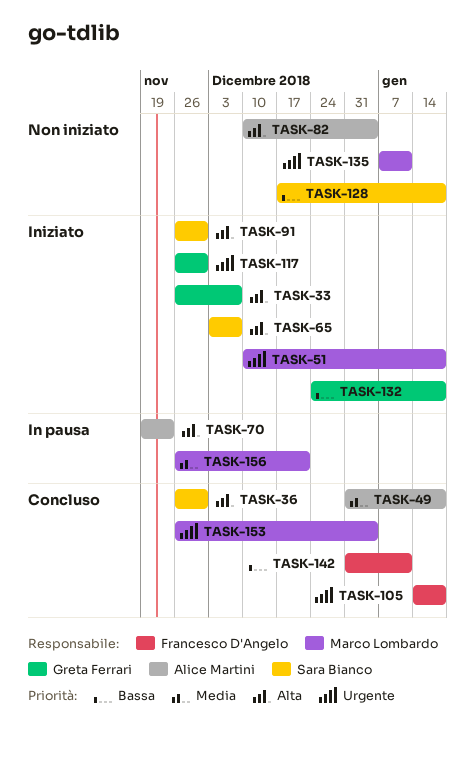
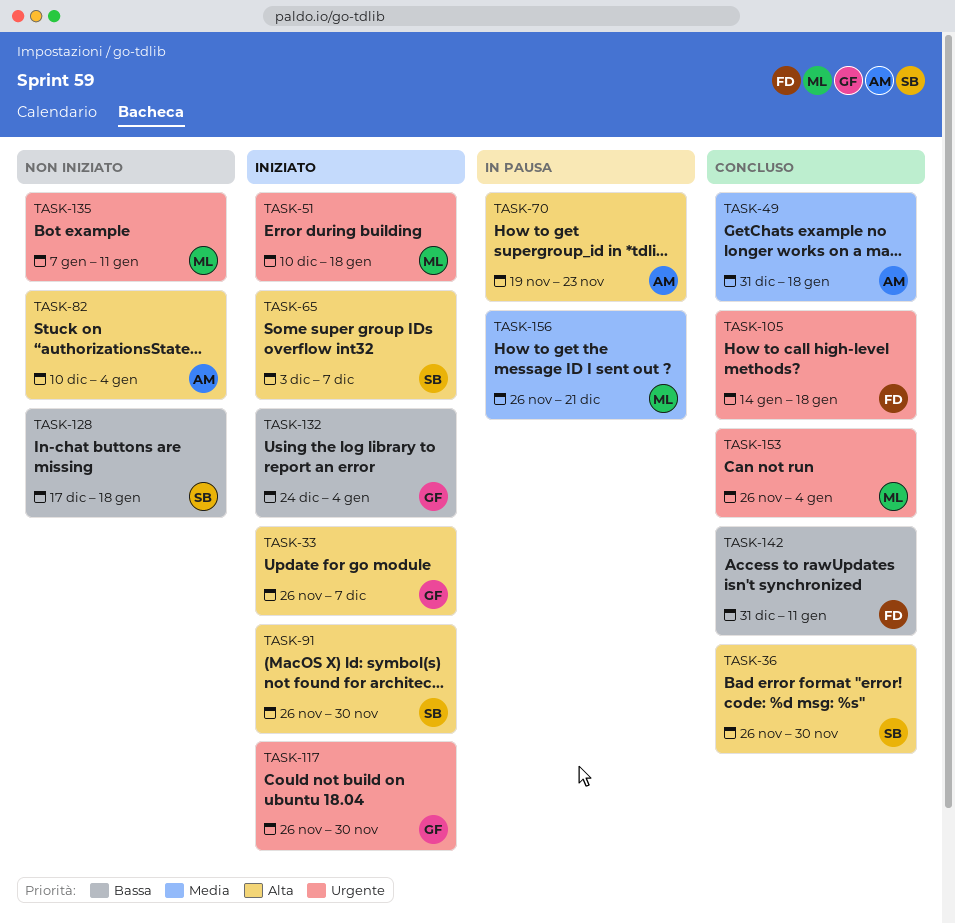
TASK-132, due: Jan 18 -> Jan 4

